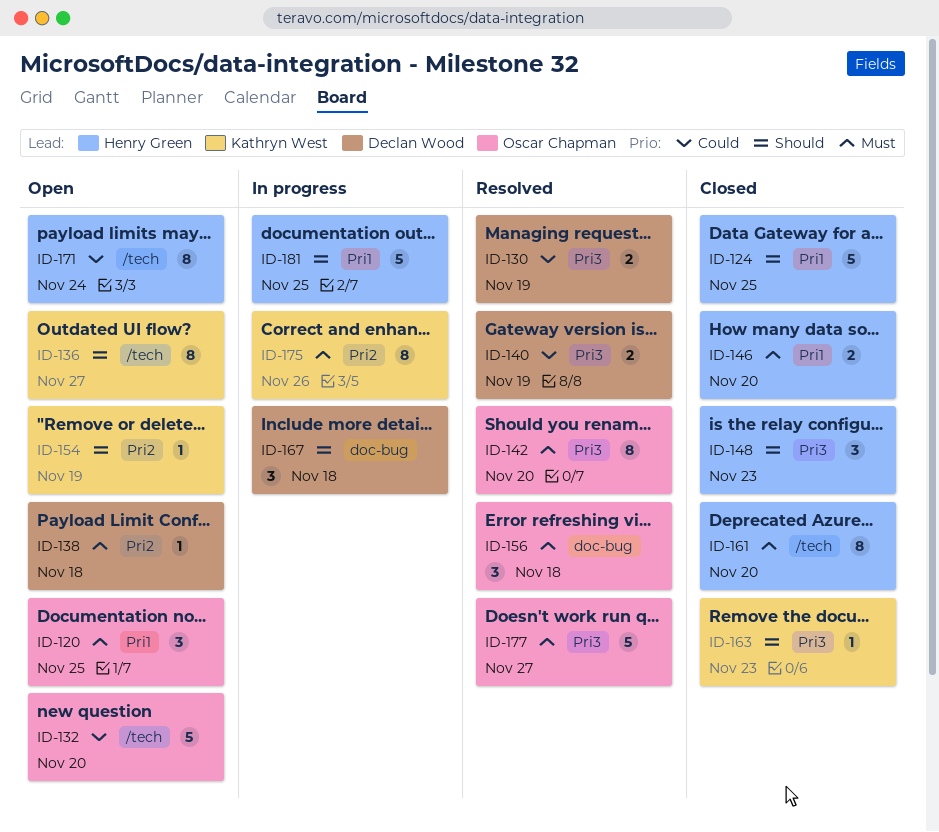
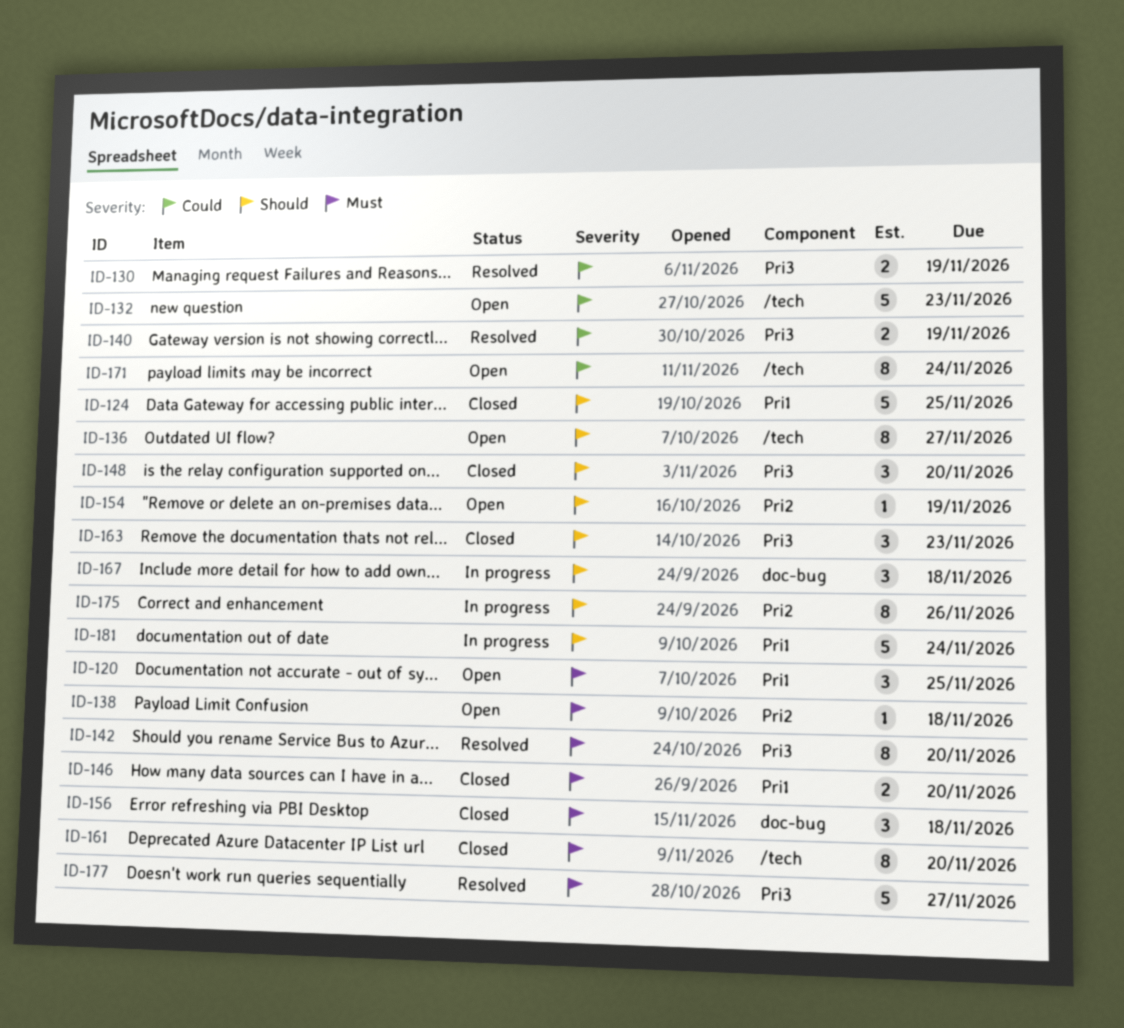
ID-132, due: Nov 20 -> Nov 23
ID-148, due: Nov 23 -> Nov 20
ID-156, status: Resolved -> Closed
ID-163, estimate: 1 -> 3
ID-175, priority: Must -> Should
ID-181, due: Nov 25 -> Nov 24

